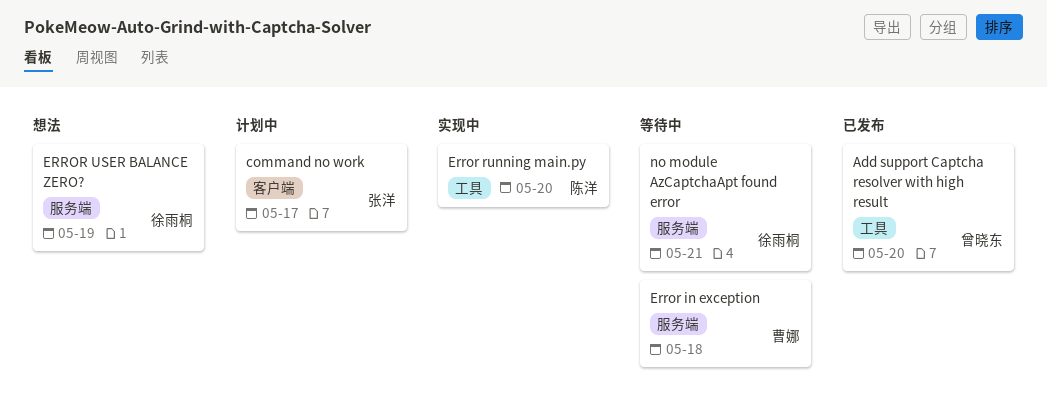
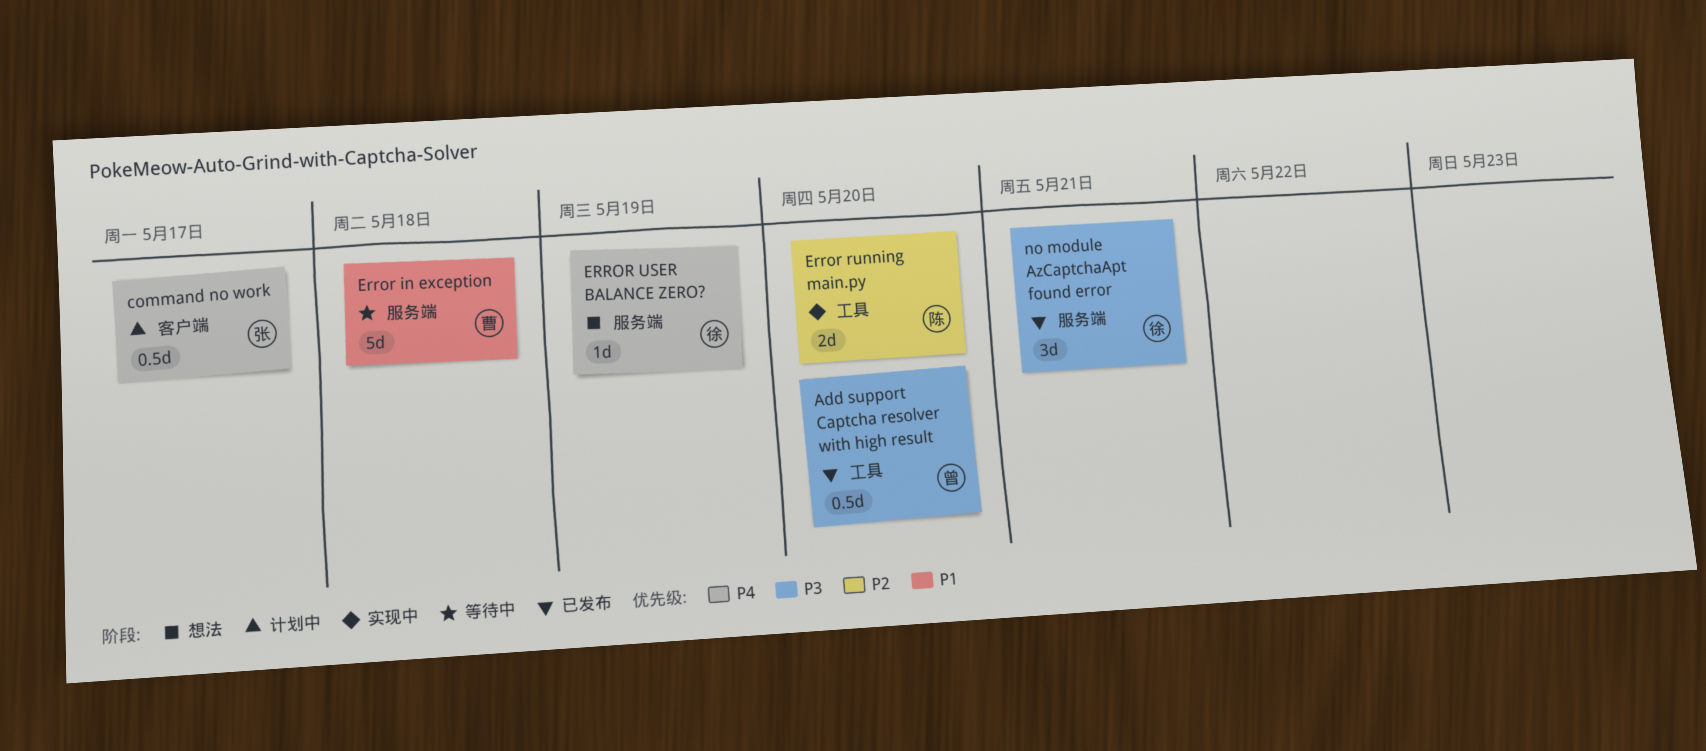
no module AzCaptchaApt found error, status: 等待中 -> 已发布

